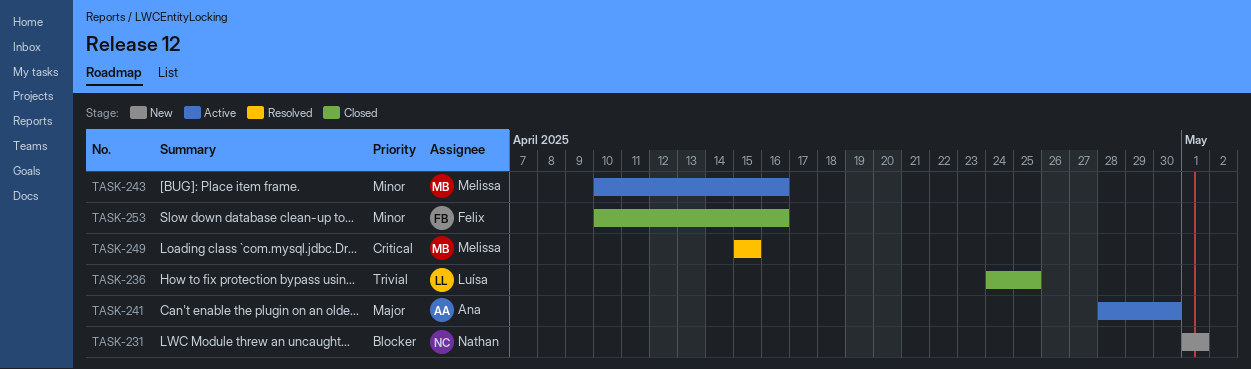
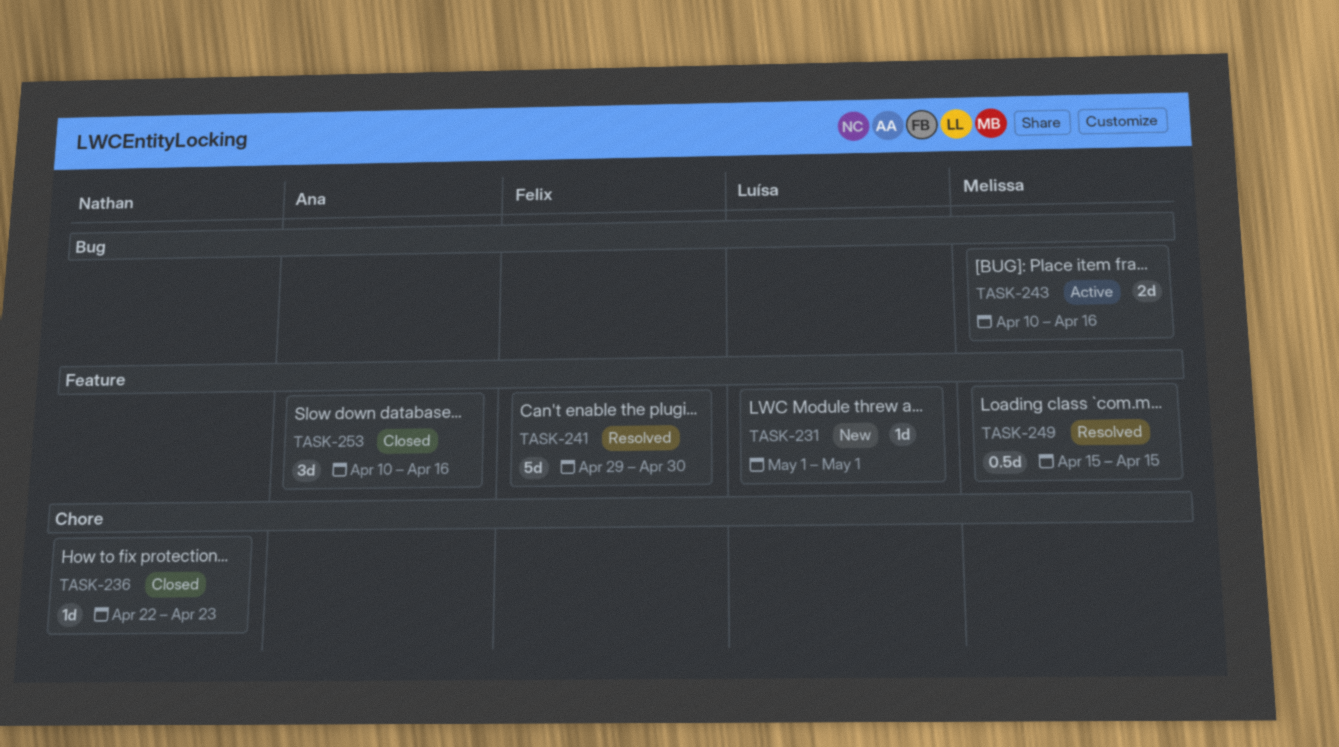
TASK-231, owner: Nathan -> Luísa
TASK-236, owner: Luísa -> Nathan
TASK-236, start: Apr 24 -> Apr 22
TASK-236, due: Apr 25 -> Apr 23
TASK-241, status: Active -> Resolved
TASK-241, owner: Ana -> Felix
TASK-241, start: Apr 28 -> Apr 29
TASK-253, owner: Felix -> Ana

